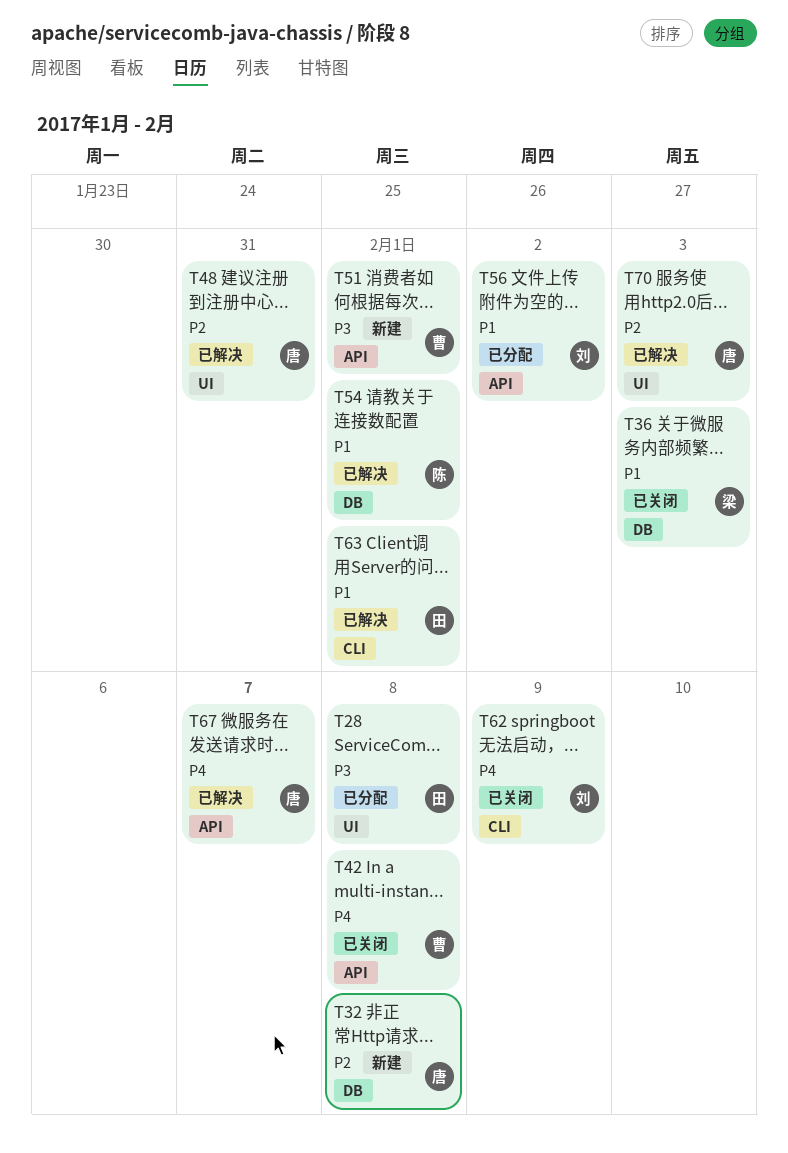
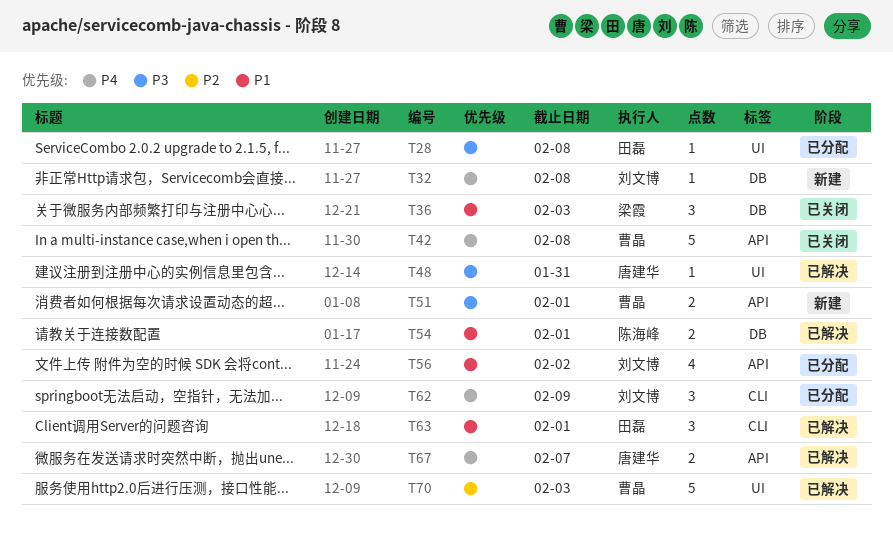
T32, owner: 唐建华 -> 刘文博
T32, priority: P2 -> P4
T48, priority: P2 -> P3
T62, status: 已关闭 -> 已分配
T70, owner: 唐建华 -> 曹晶

